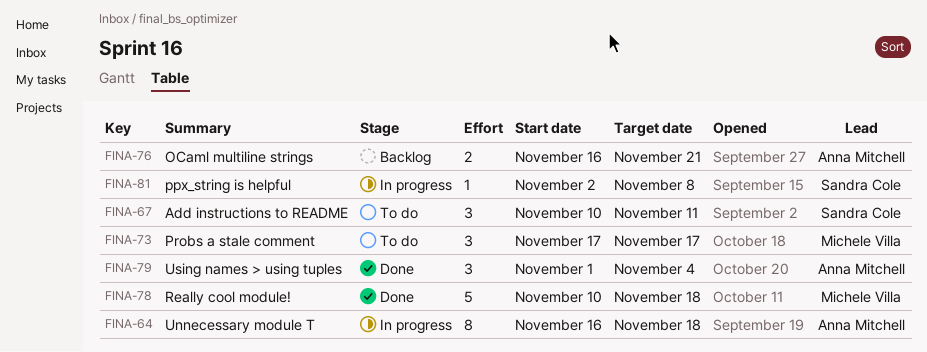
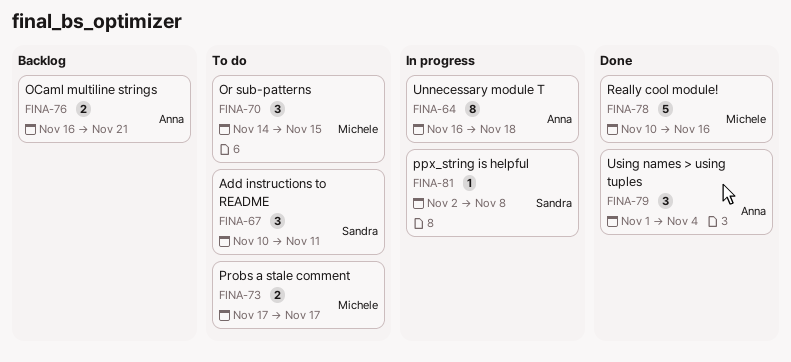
FINA-70: none -> present
FINA-73, estimate: 3 -> 2
FINA-78, due: Nov 18 -> Nov 16

